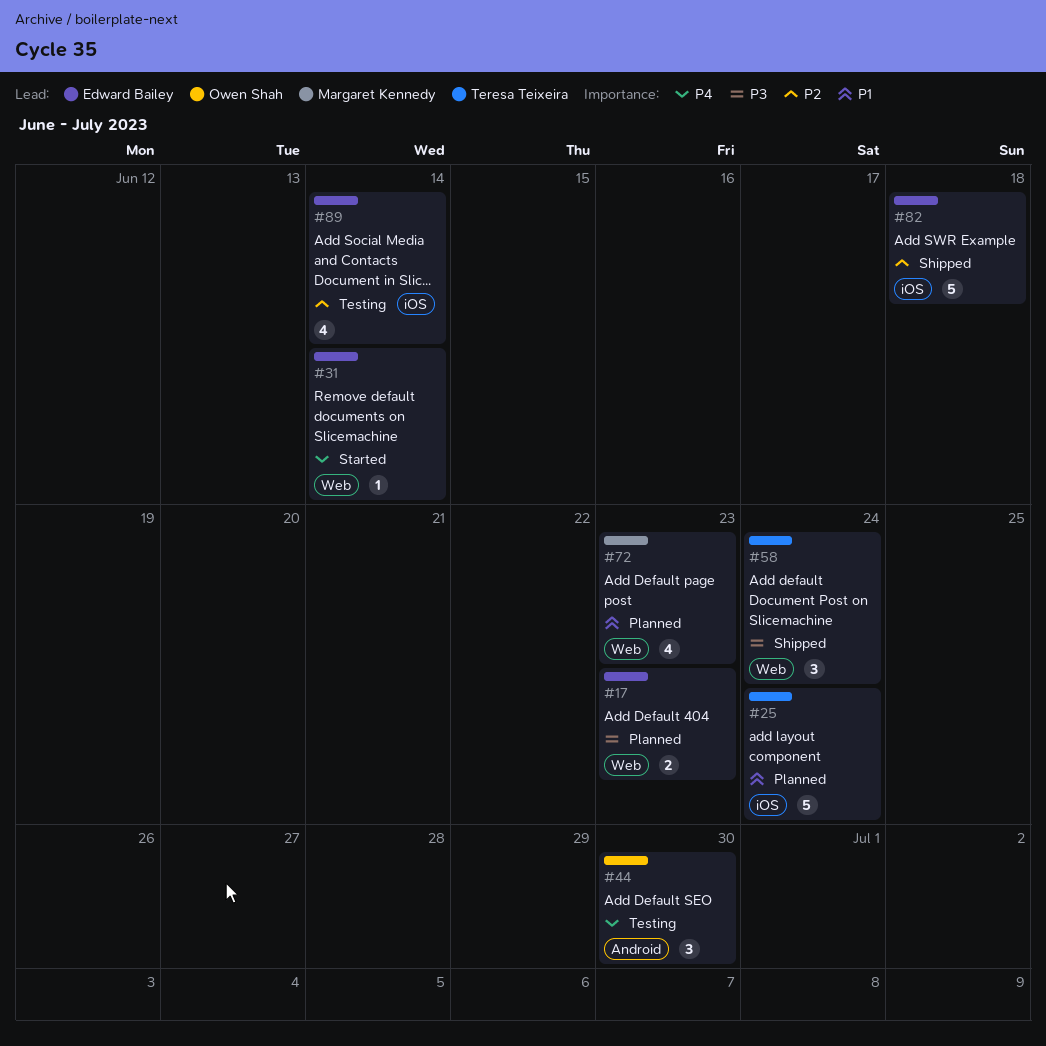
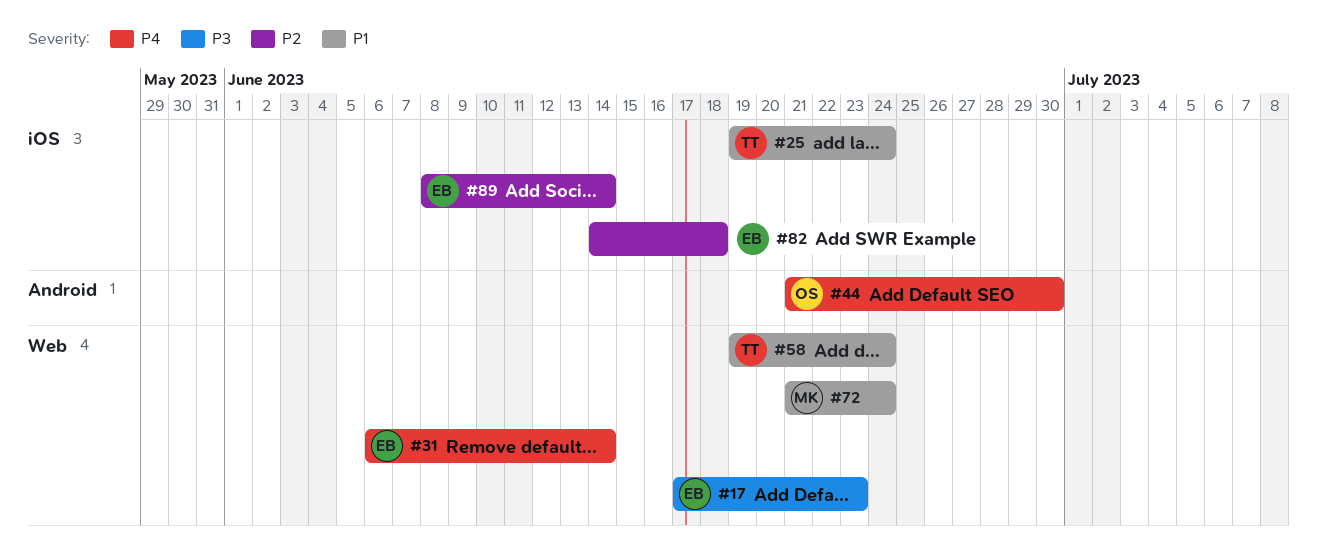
#58, priority: P3 -> P1
#72, due: Jun 23 -> Jun 24

